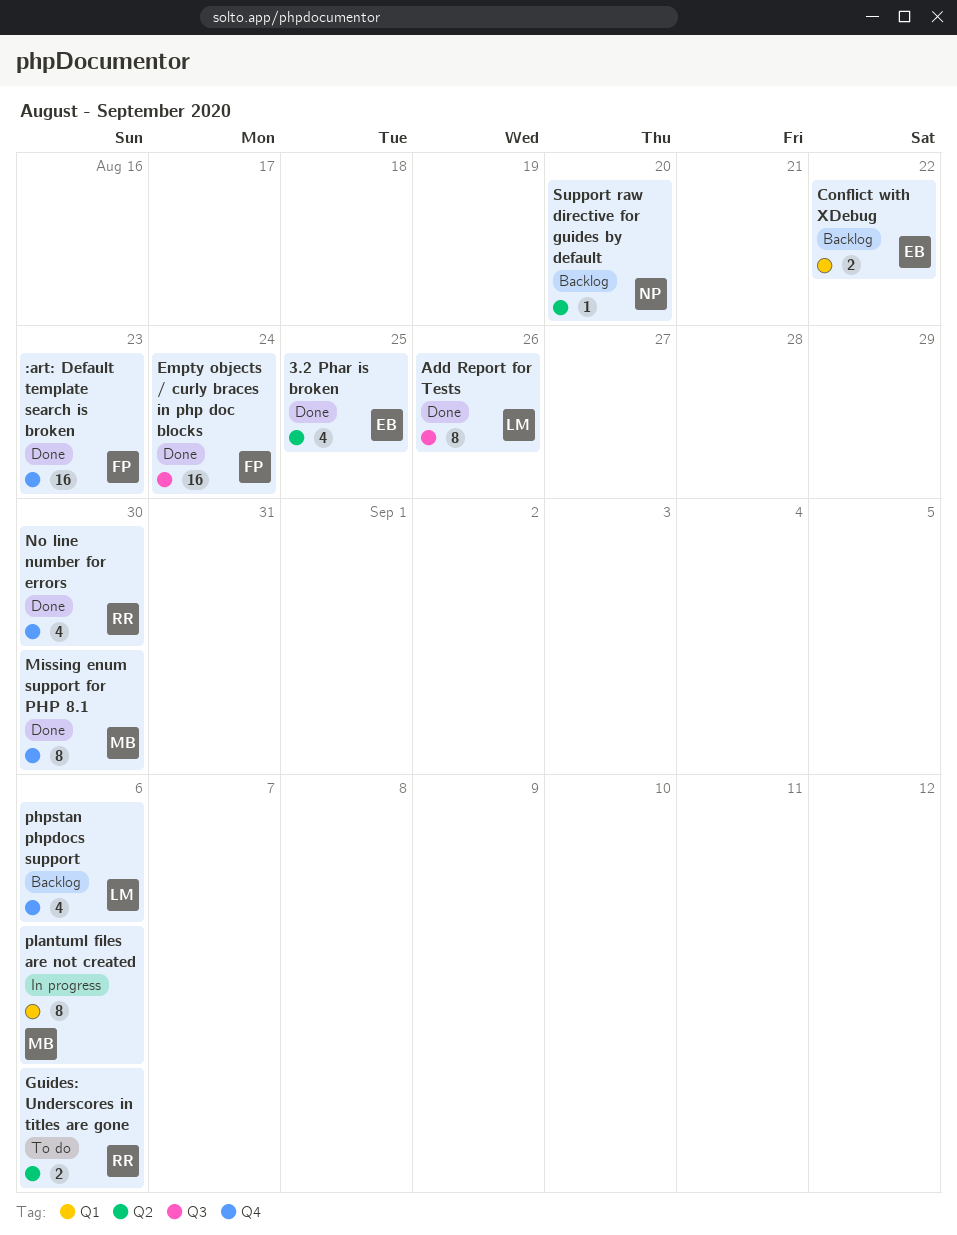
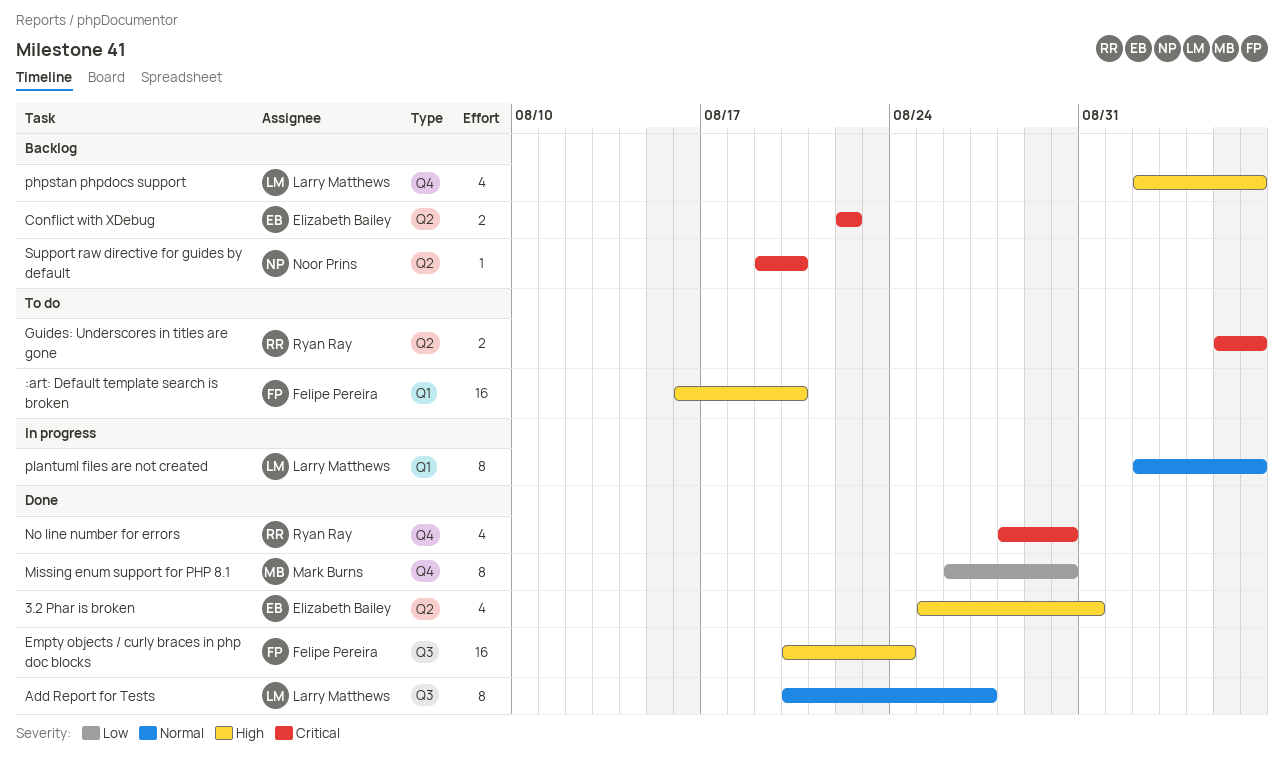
3.2 Phar is broken, due: Aug 25 -> Aug 31
:art: Default template search is broken, status: Done -> To do
:art: Default template search is broken, label: Q4 -> Q1
:art: Default template search is broken, due: Aug 23 -> Aug 20
Add Report for Tests, due: Aug 26 -> Aug 27
Conflict with XDebug, label: Q1 -> Q2
plantuml files are not created, owner: Mark Burns -> Larry Matthews

